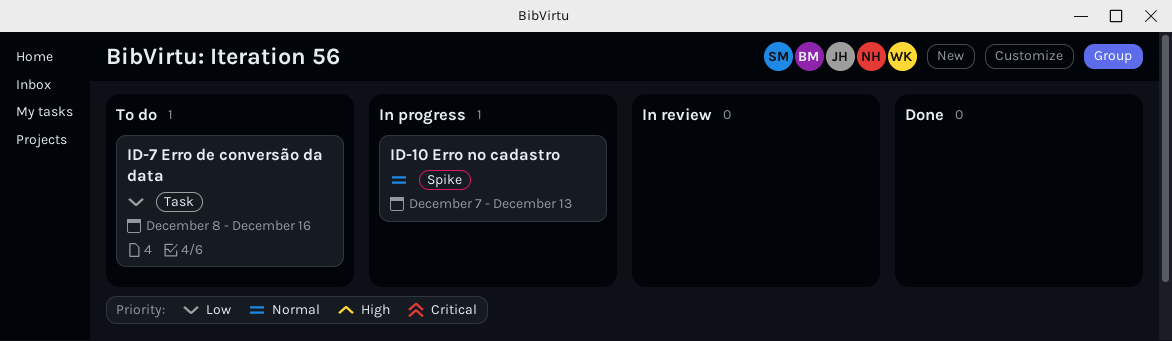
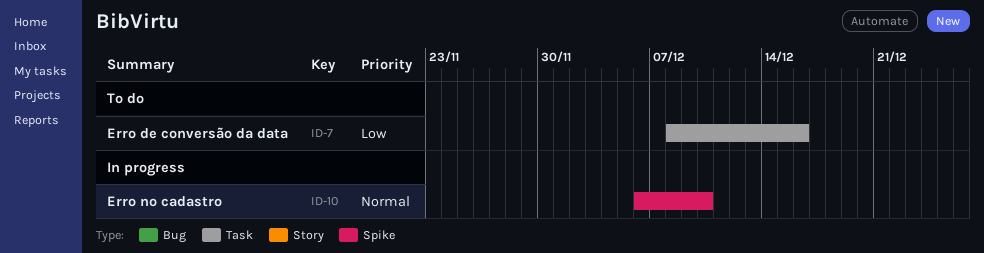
ID-10, start: Dec 7 -> Dec 6
ID-10, due: Dec 13 -> Dec 10

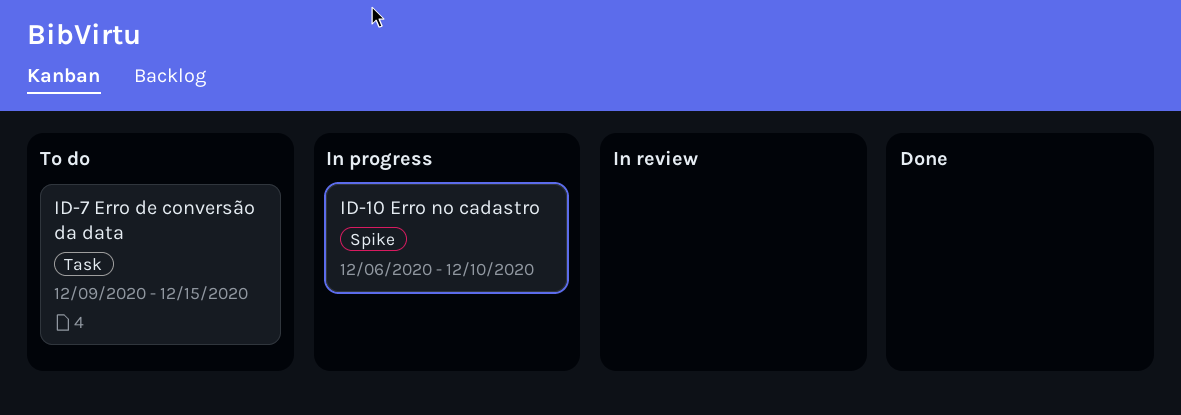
ID-7, start: Dec 8 -> Dec 9
ID-7, due: Dec 16 -> Dec 15

